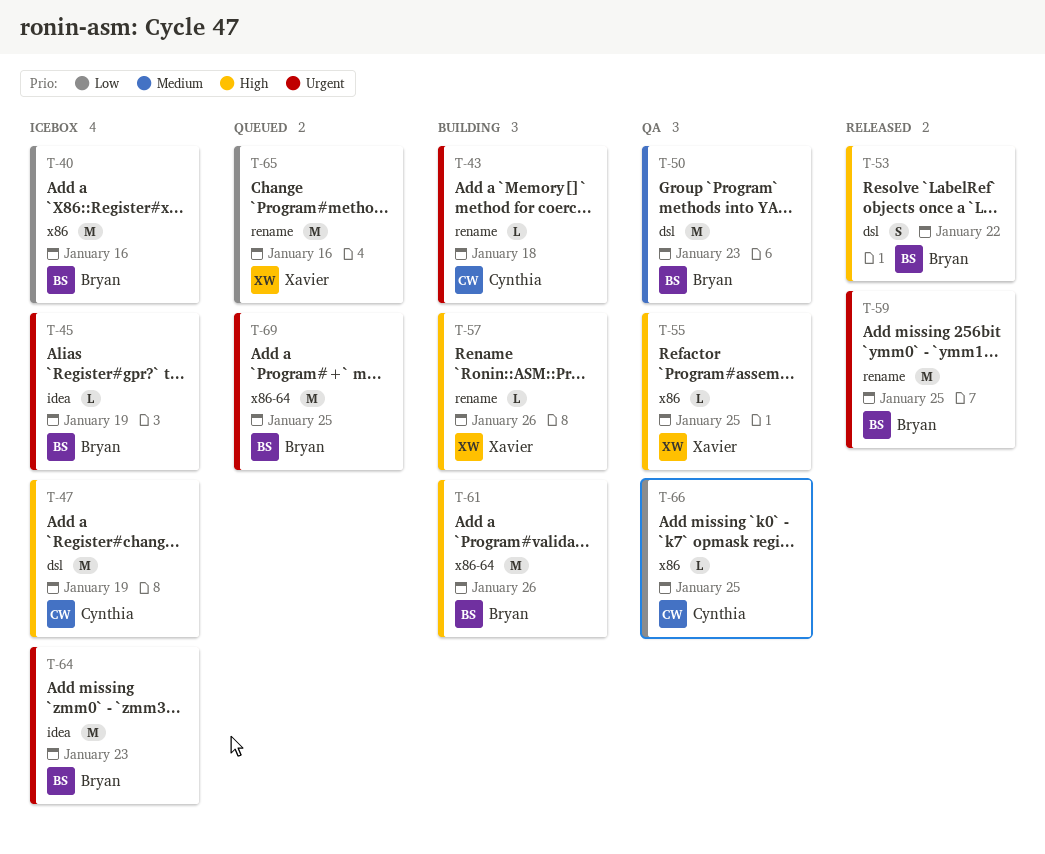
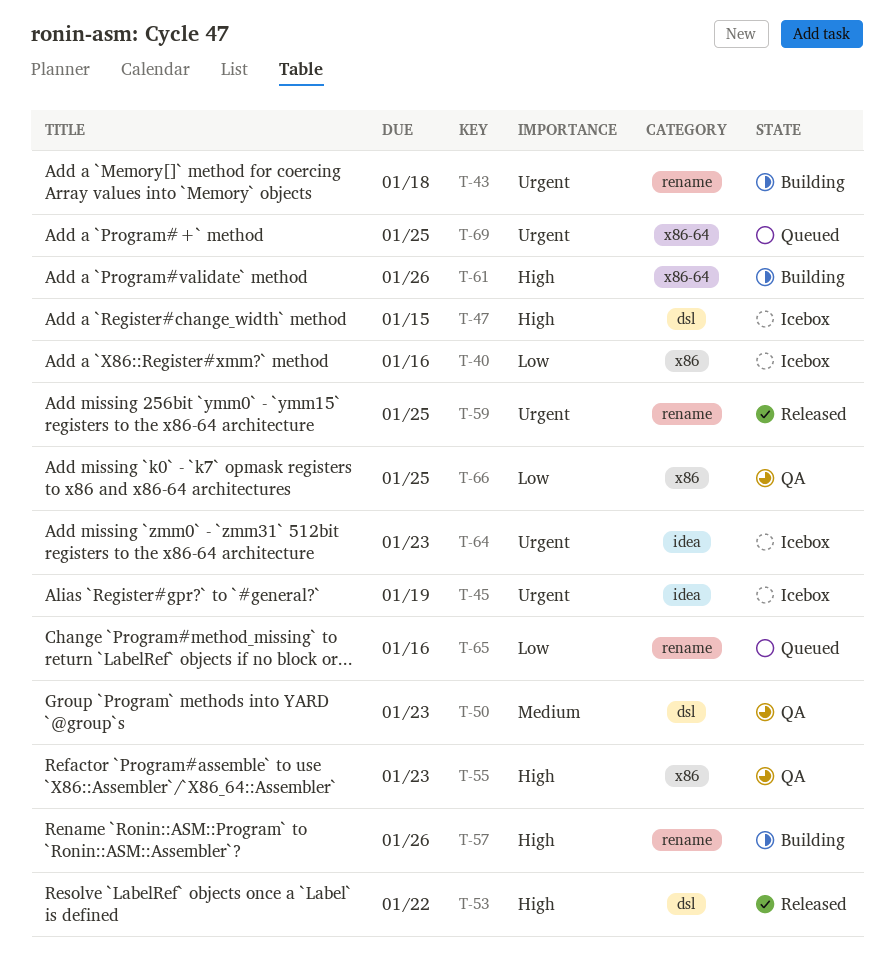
T-47, due: Jan 19 -> Jan 15
T-55, due: Jan 25 -> Jan 23

